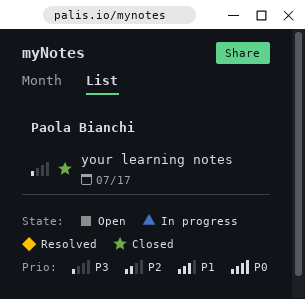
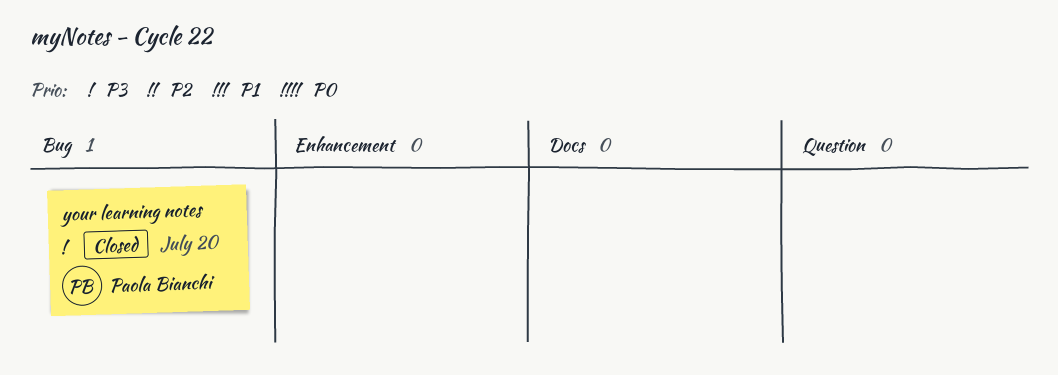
your learning notes, due: Jul 17 -> Jul 20

